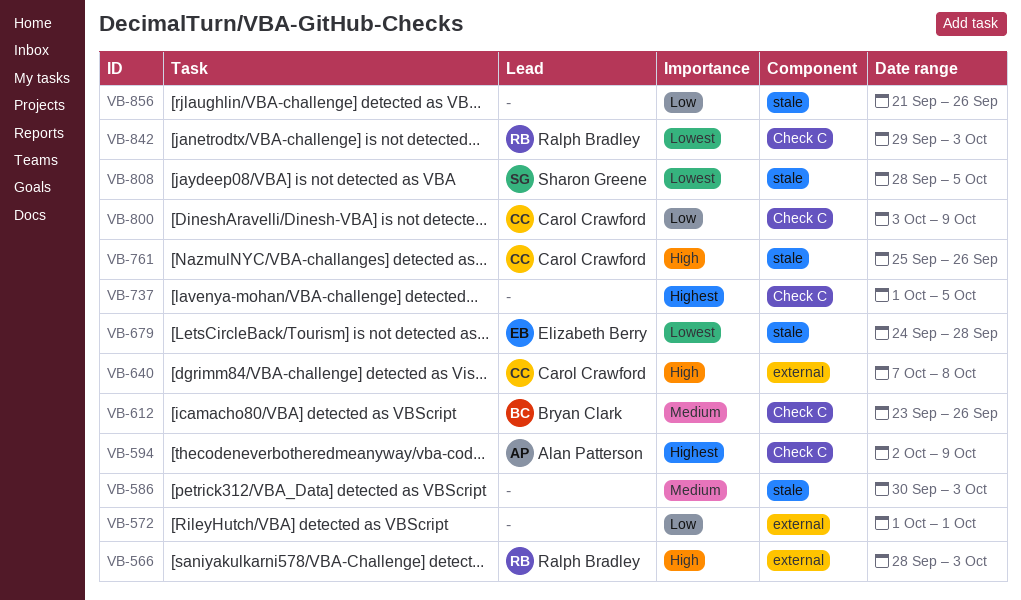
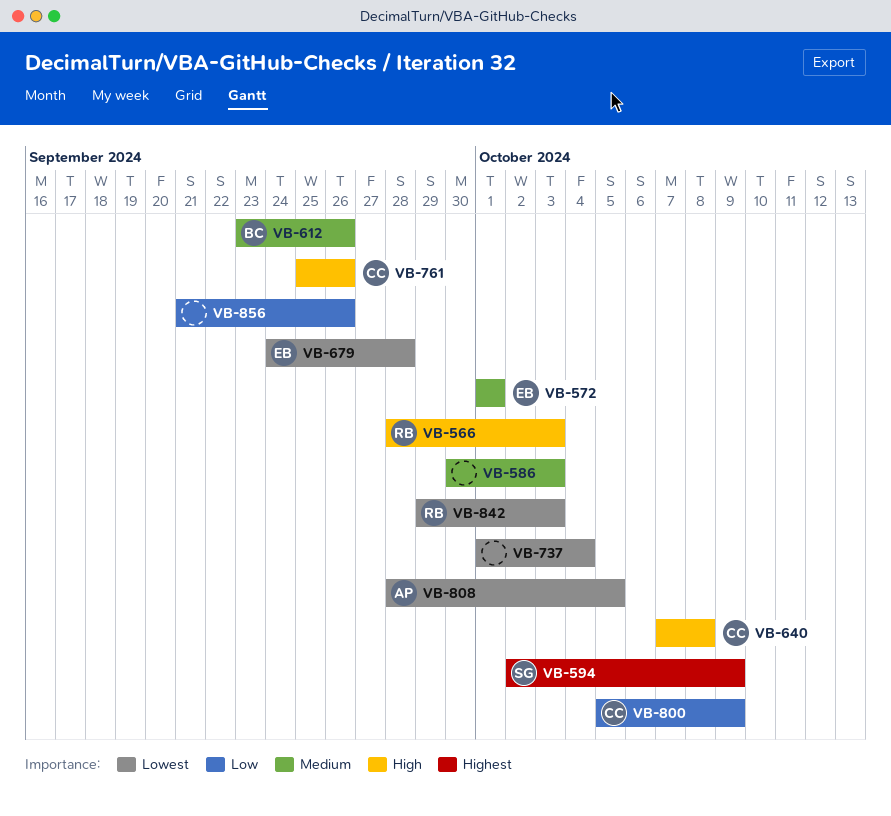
VB-572, owner: none -> Elizabeth Berry
VB-572, priority: Low -> Medium
VB-594, owner: Alan Patterson -> Sharon Greene
VB-737, priority: Highest -> Lowest
VB-737, due: Oct 5 -> Oct 4
VB-800, start: Oct 3 -> Oct 5
VB-808, owner: Sharon Greene -> Alan Patterson

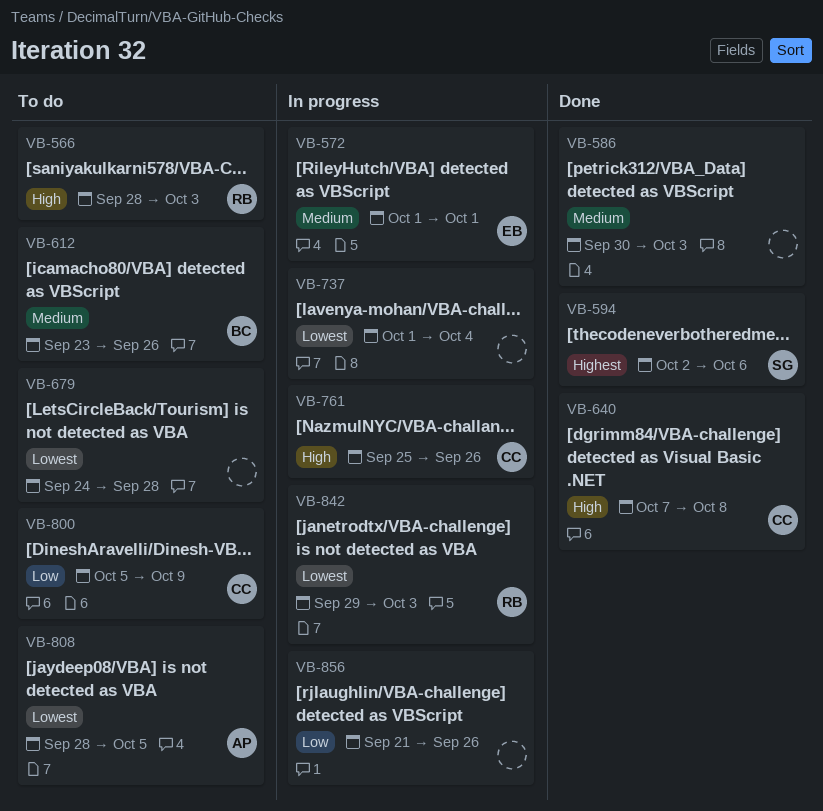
VB-594, due: Oct 9 -> Oct 6
VB-679, owner: EB -> none

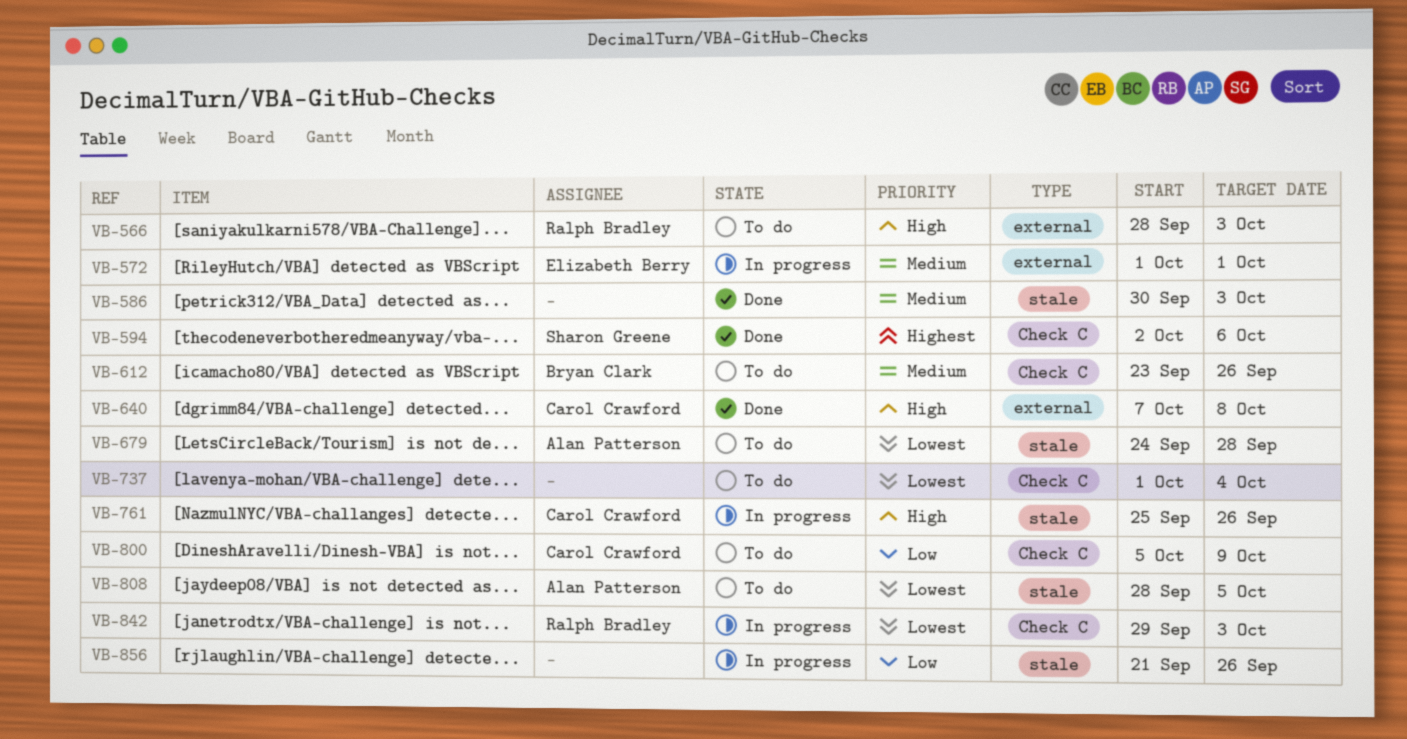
VB-679, owner: none -> Alan Patterson
VB-737, status: In progress -> To do

